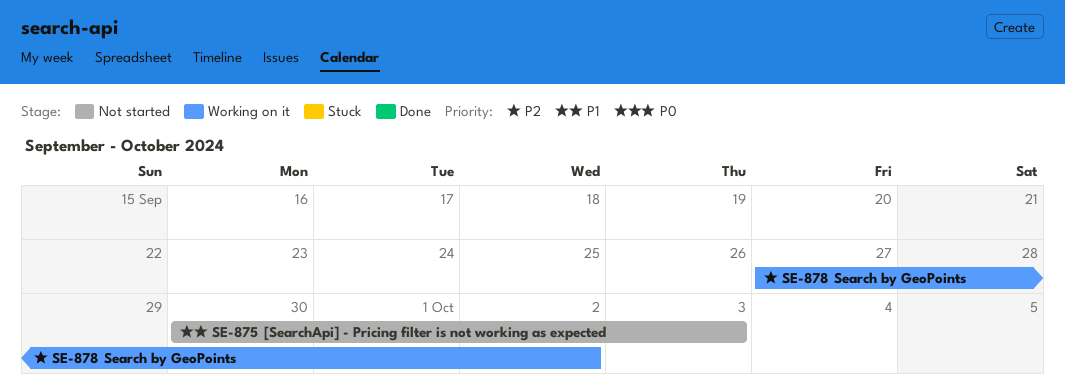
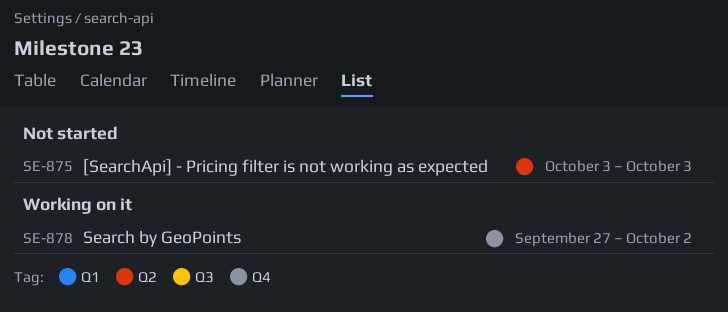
SE-875, start: Sep 30 -> Oct 3

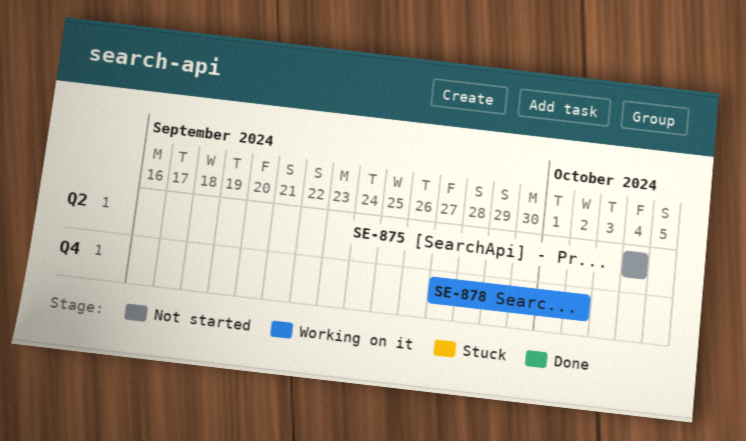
SE-875, start: Oct 3 -> Oct 4
SE-875, due: Oct 3 -> Oct 4

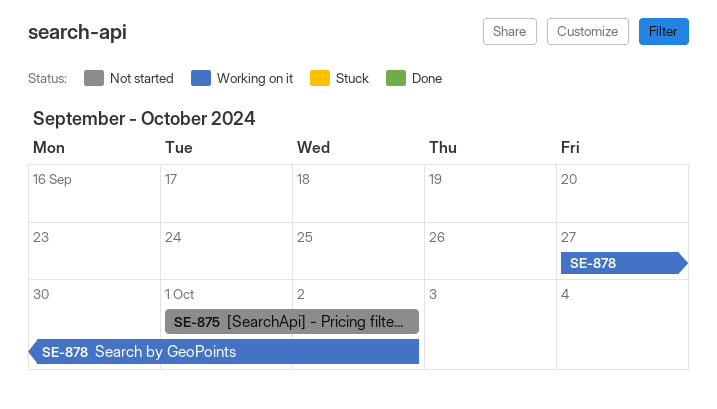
SE-875, start: Oct 4 -> Oct 1
SE-875, due: Oct 4 -> Oct 2

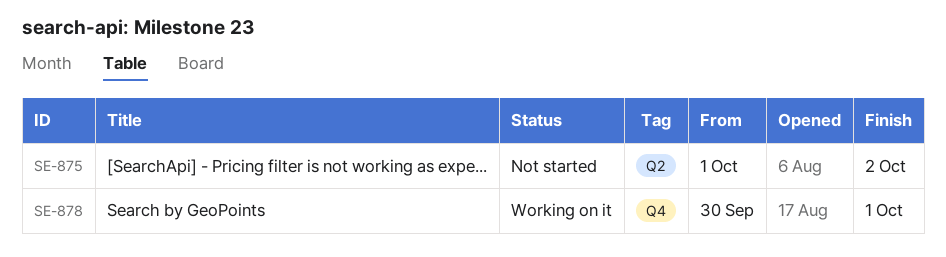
SE-878, start: Sep 27 -> Sep 30
SE-878, due: Oct 2 -> Oct 1

